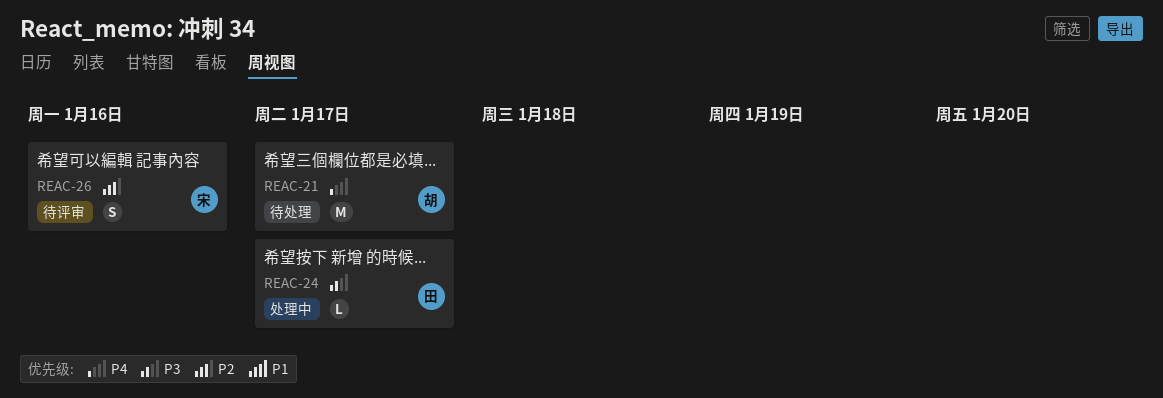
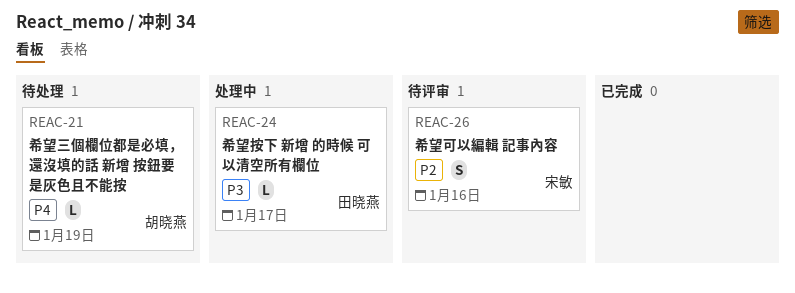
REAC-21, estimate: M -> L
REAC-21, due: Jan 17 -> Jan 19

